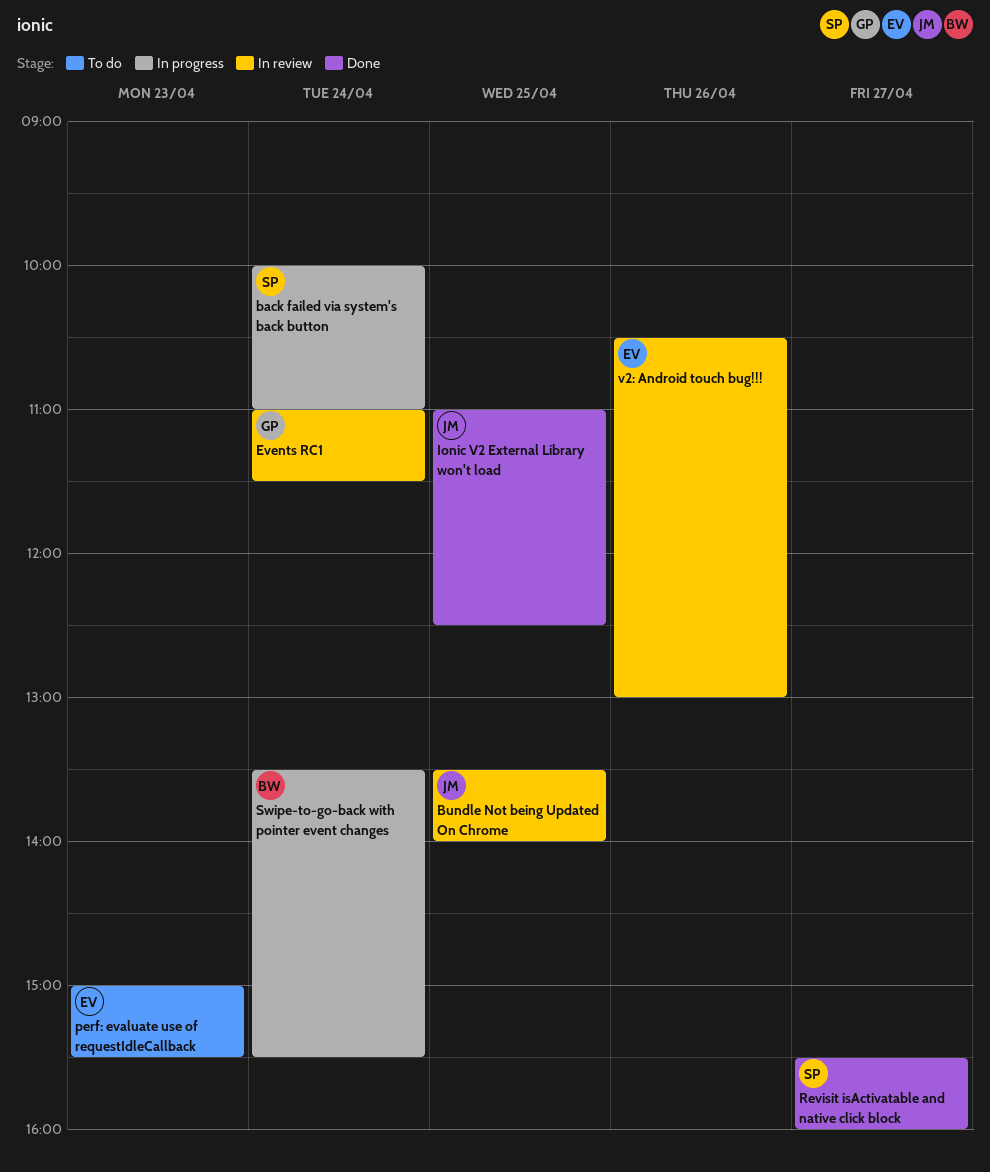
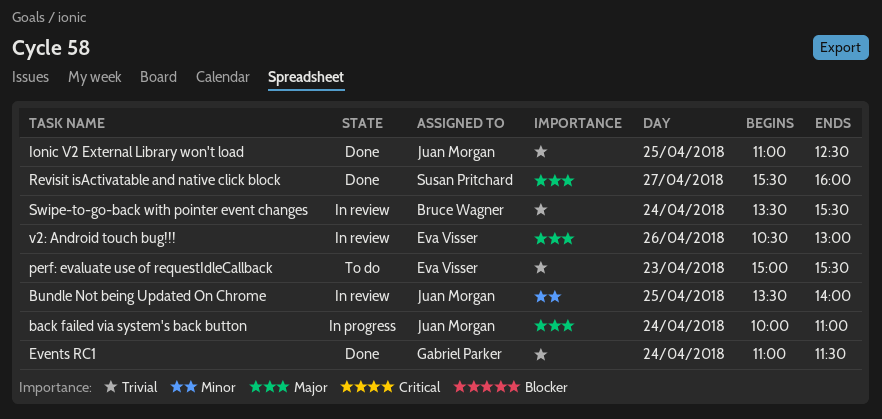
back failed via system's back button, owner: Susan Pritchard -> Juan Morgan
Events RC1, status: In review -> Done
Swipe-to-go-back with pointer event changes, status: In progress -> In review

